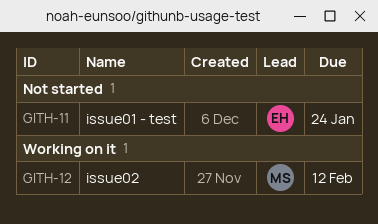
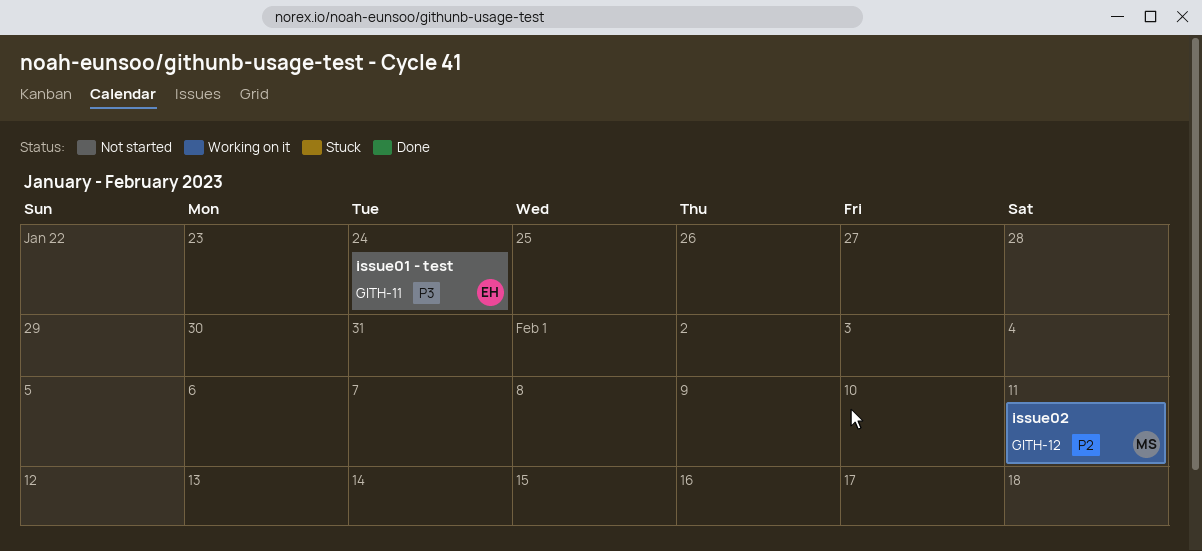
GITH-12, due: Feb 12 -> Feb 11

